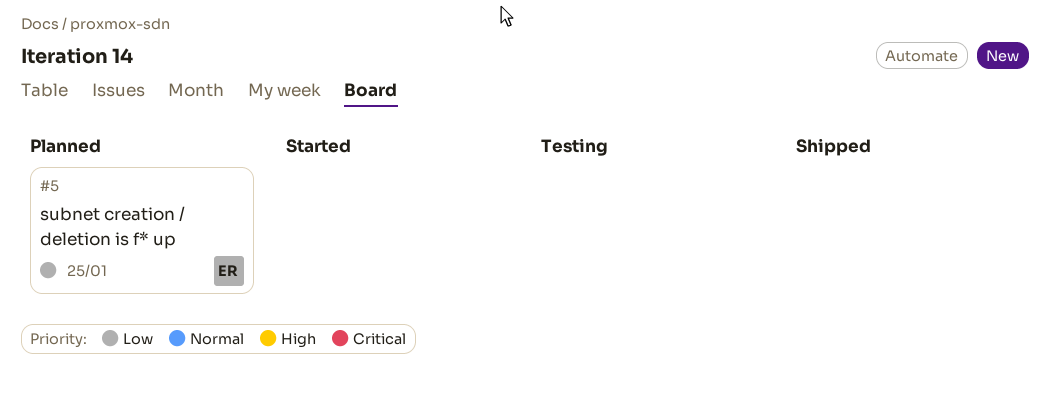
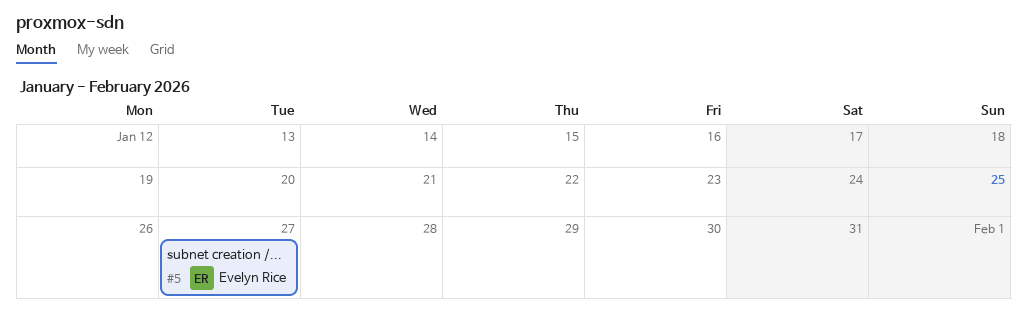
#5, due: Jan 25 -> Jan 27

